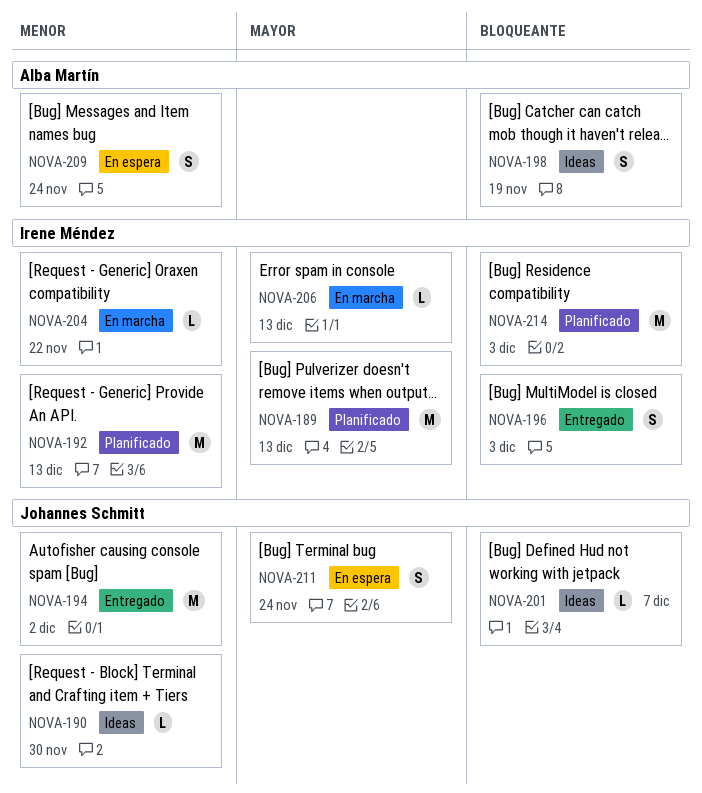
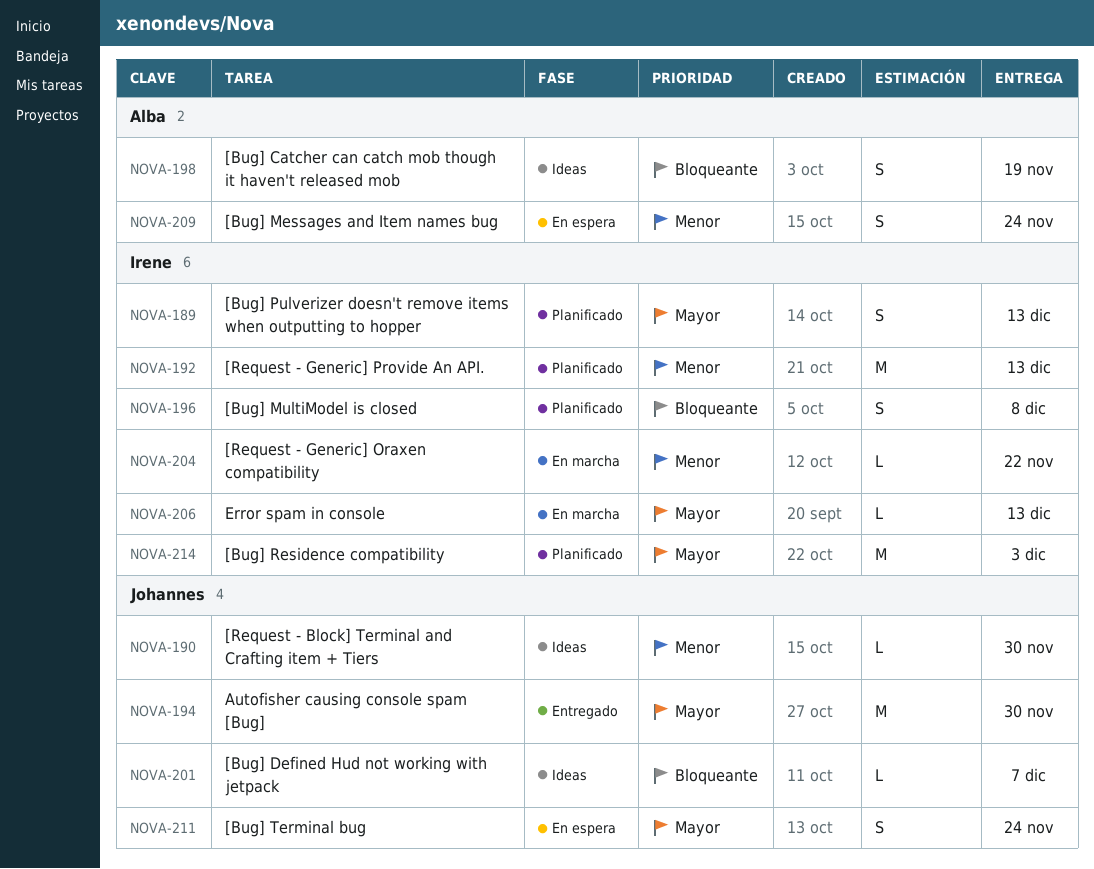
NOVA-189, estimate: M -> S
NOVA-194, priority: Menor -> Mayor
NOVA-194, due: Dec 2 -> Nov 30
NOVA-196, status: Entregado -> Planificado
NOVA-196, due: Dec 3 -> Dec 8
NOVA-214, priority: Bloqueante -> Mayor

